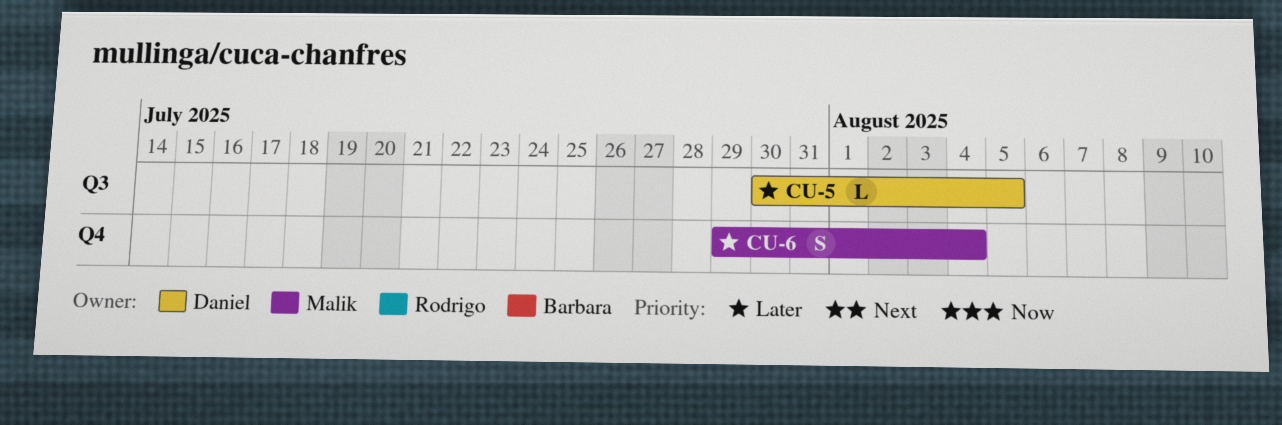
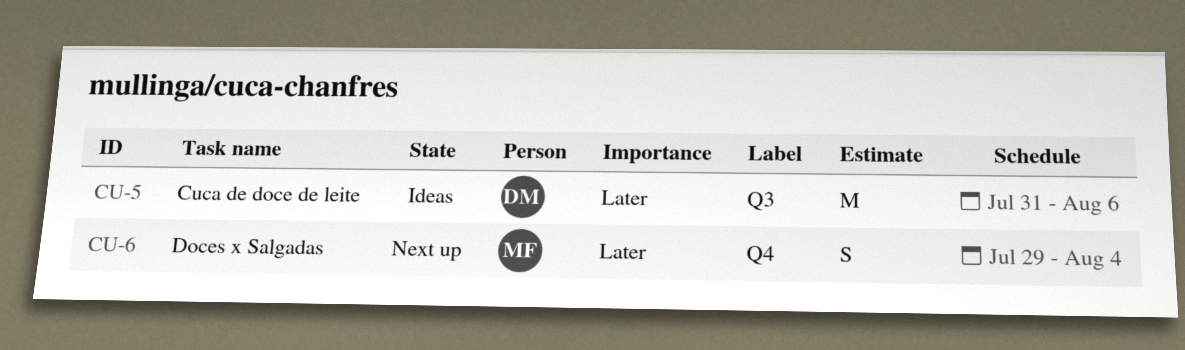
CU-5, estimate: L -> M
CU-5, start: Jul 30 -> Jul 31
CU-5, due: Aug 5 -> Aug 6

